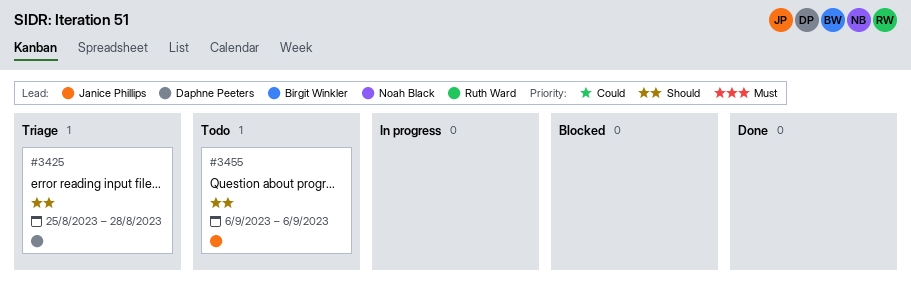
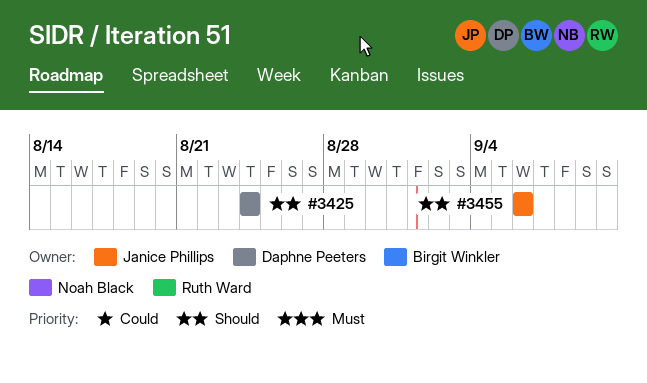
#3425, start: Aug 25 -> Aug 24
#3425, due: Aug 28 -> Aug 24

